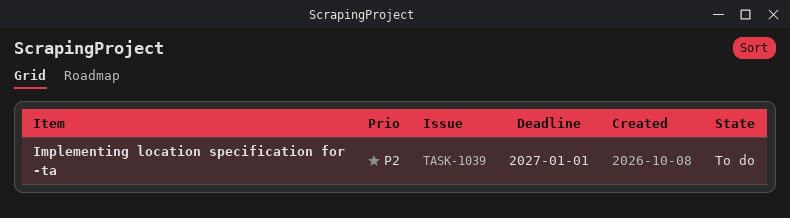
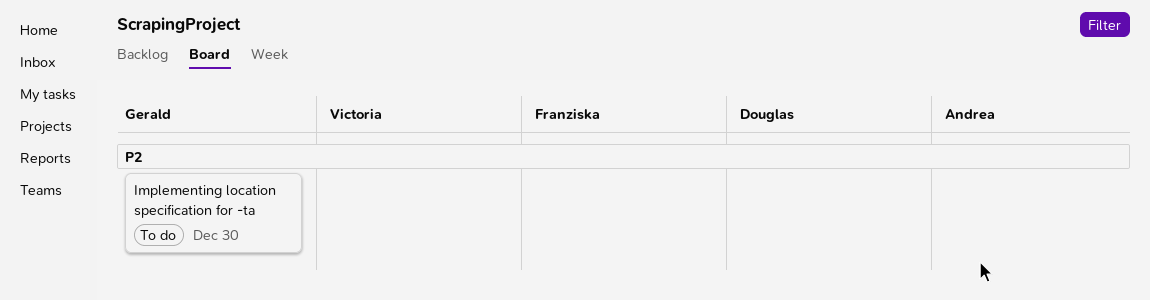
Implementing location specification for -ta, due: Jan 1 -> Dec 30

